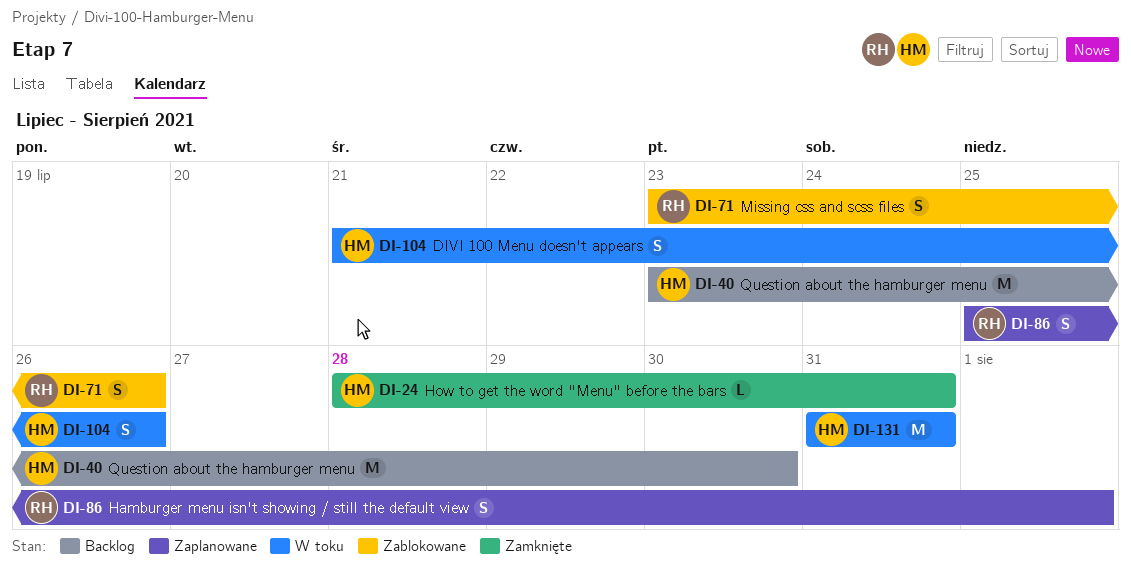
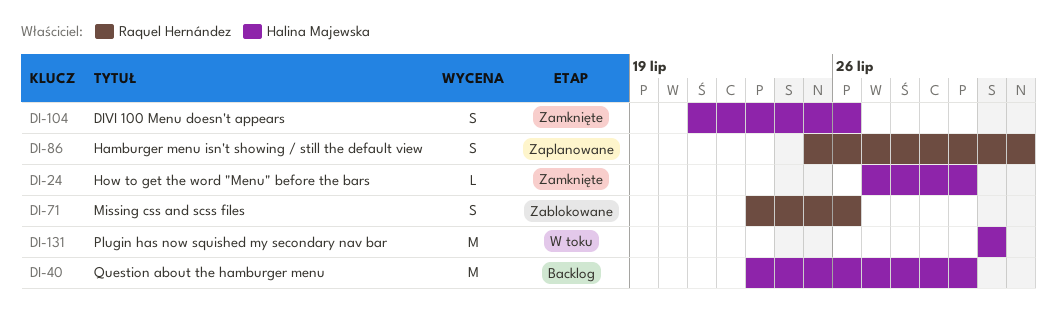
DI-24, start: Jul 28 -> Jul 27
DI-24, due: Jul 31 -> Jul 30
DI-104, status: W toku -> Zamknięte

